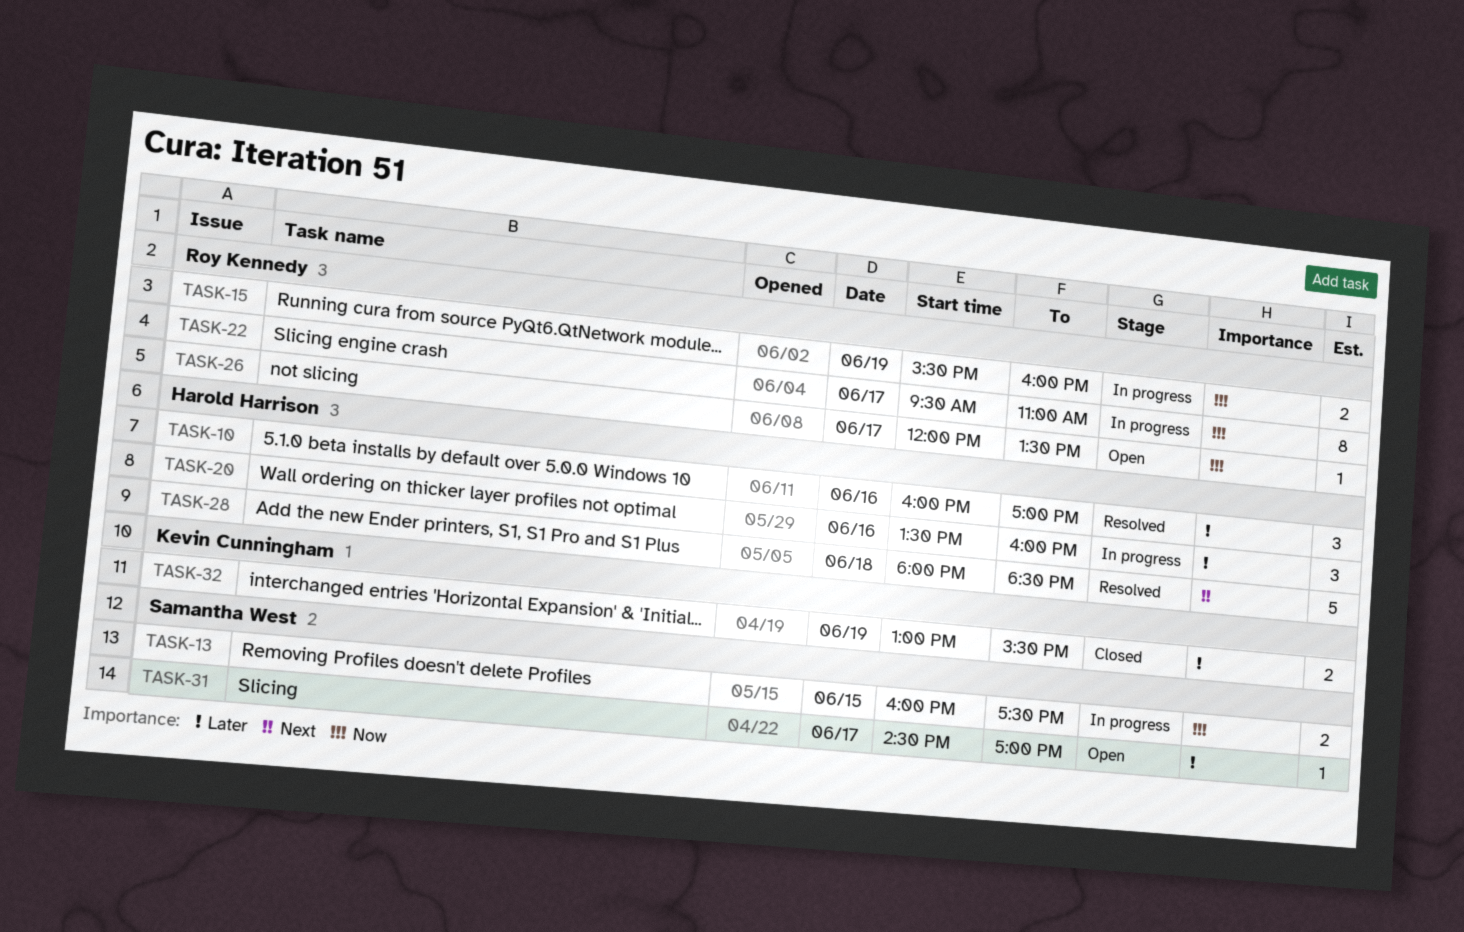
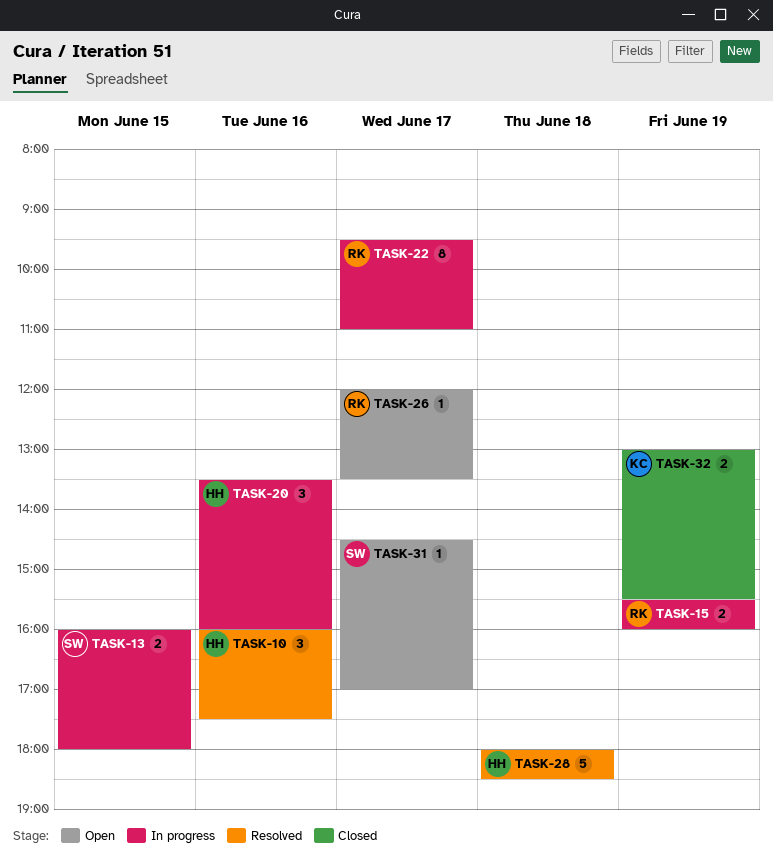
TASK-10, ends: 17:00 -> 17:30
TASK-13, ends: 17:30 -> 18:00

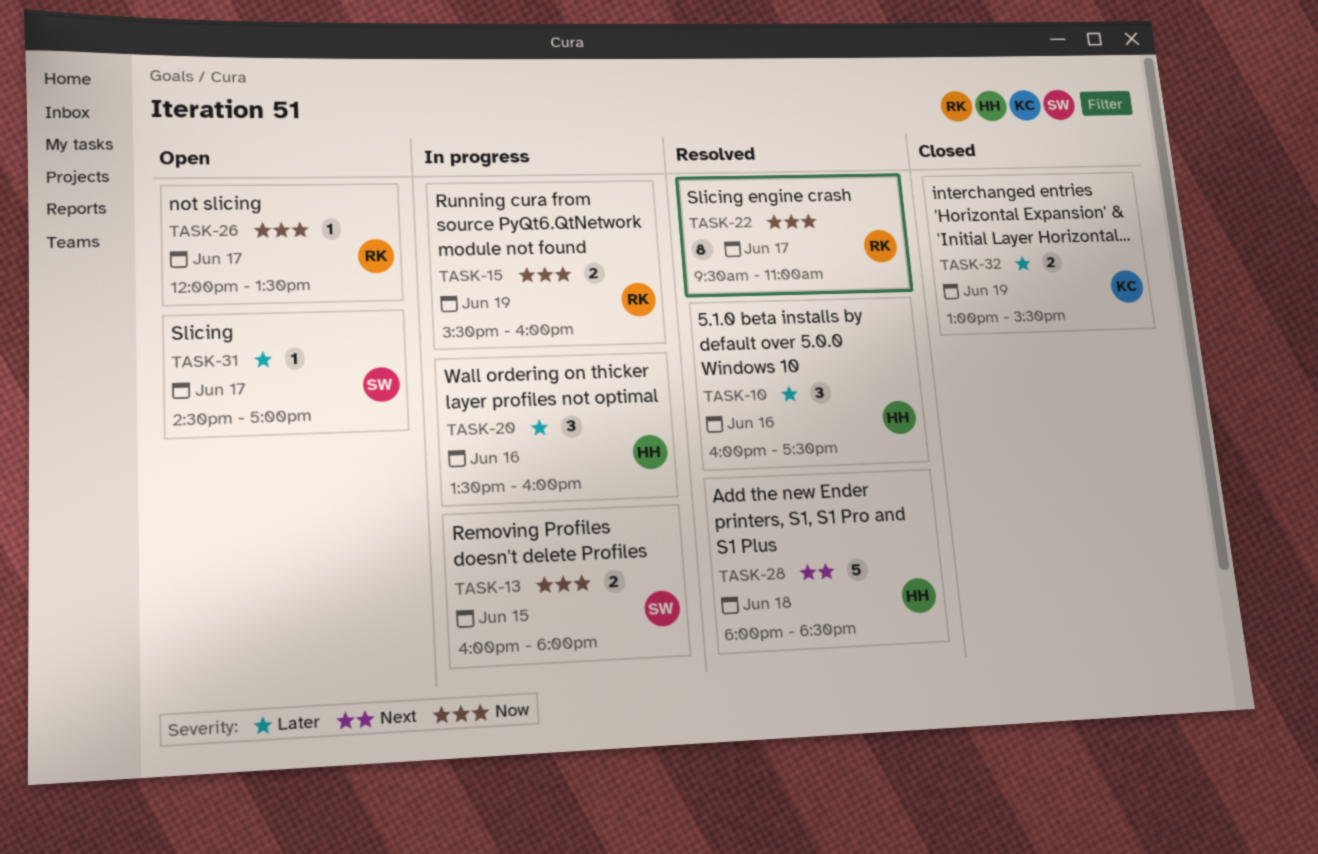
TASK-22, status: In progress -> Resolved

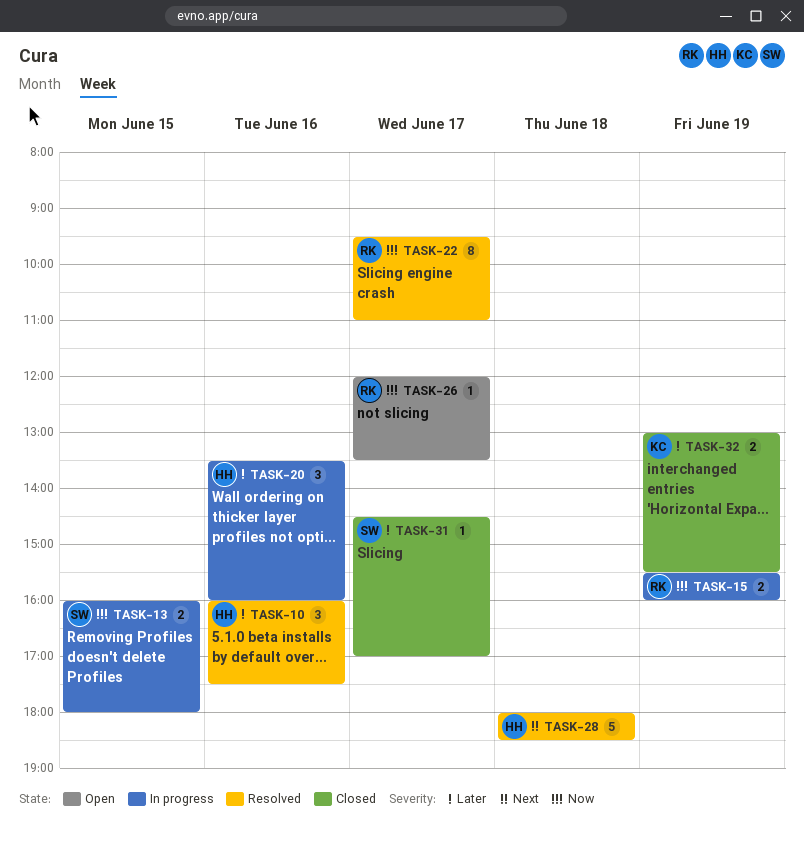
TASK-31, status: Open -> Closed

